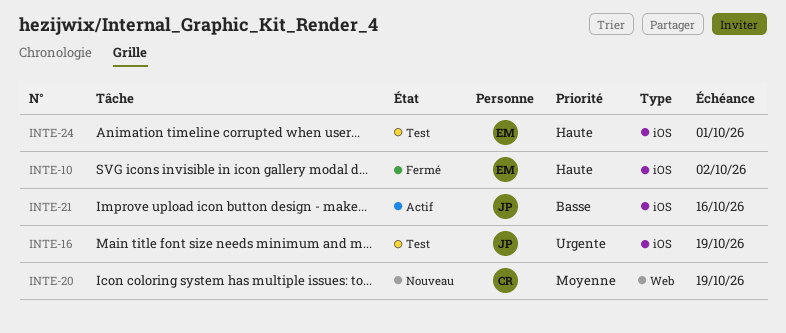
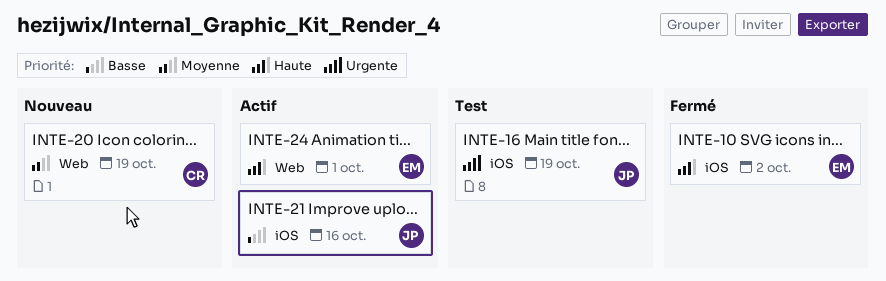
INTE-24, status: Test -> Actif
INTE-24, label: iOS -> Web

